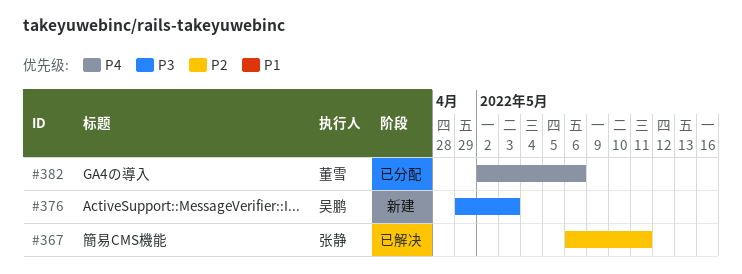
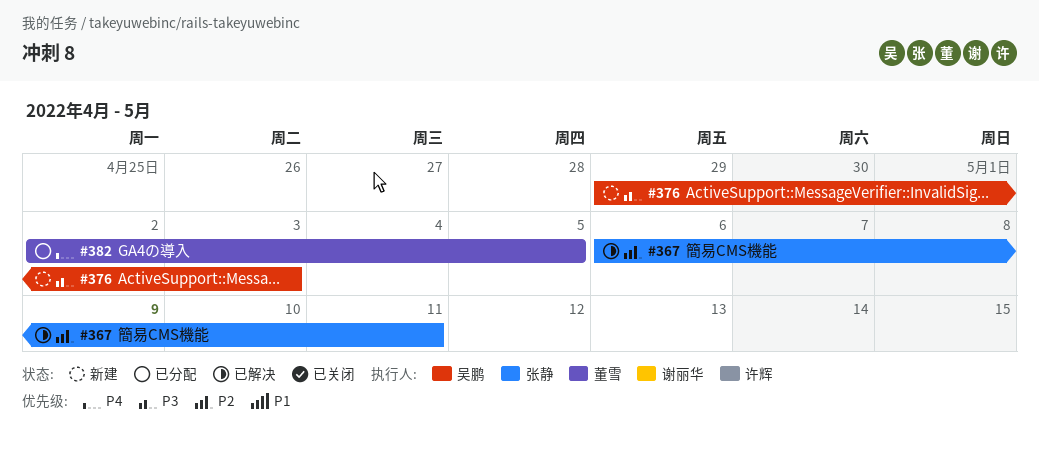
#382, due: May 6 -> May 5

